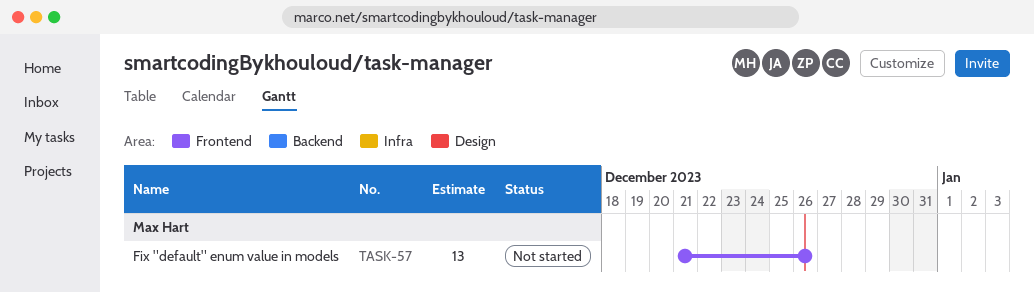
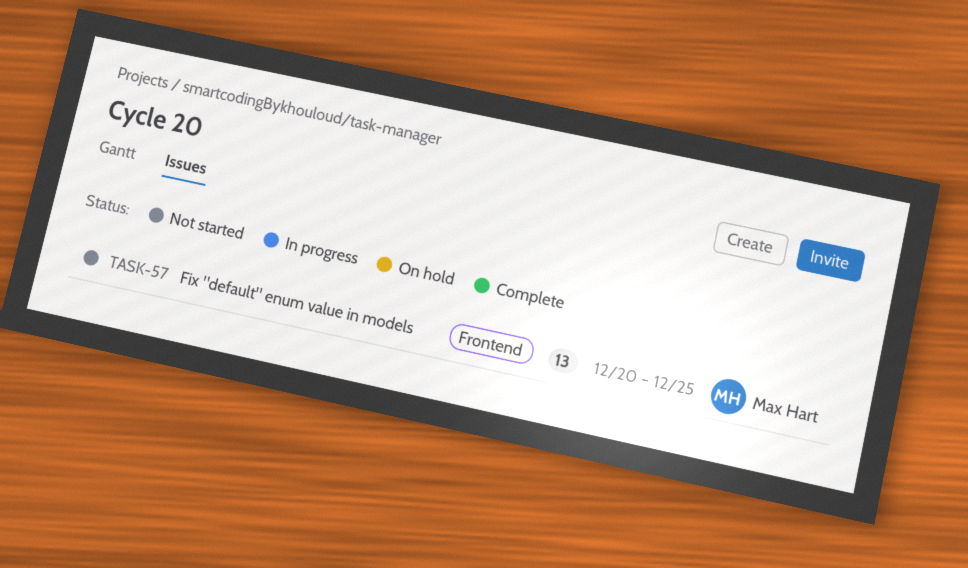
TASK-57, start: Dec 21 -> Dec 20
TASK-57, due: Dec 26 -> Dec 25

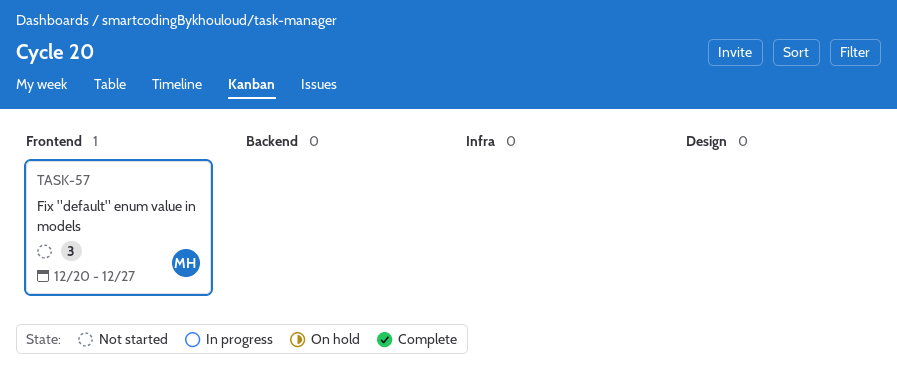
TASK-57, estimate: 13 -> 3
TASK-57, due: Dec 25 -> Dec 27

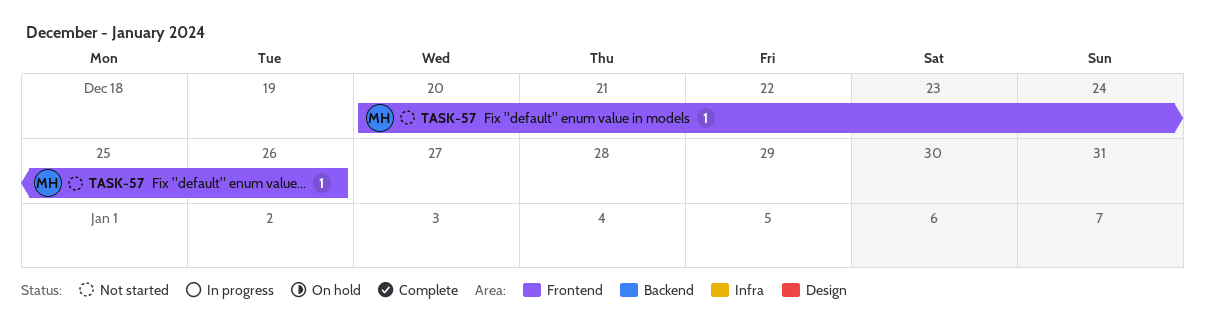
TASK-57, estimate: 3 -> 1
TASK-57, due: Dec 27 -> Dec 26

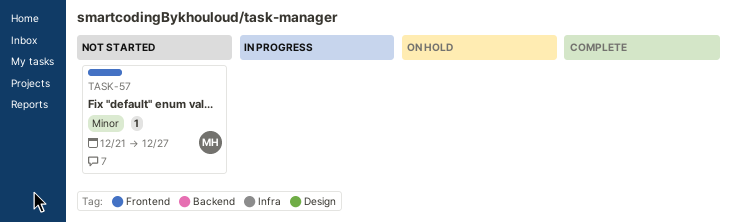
TASK-57, start: Dec 20 -> Dec 21
TASK-57, due: Dec 26 -> Dec 27

